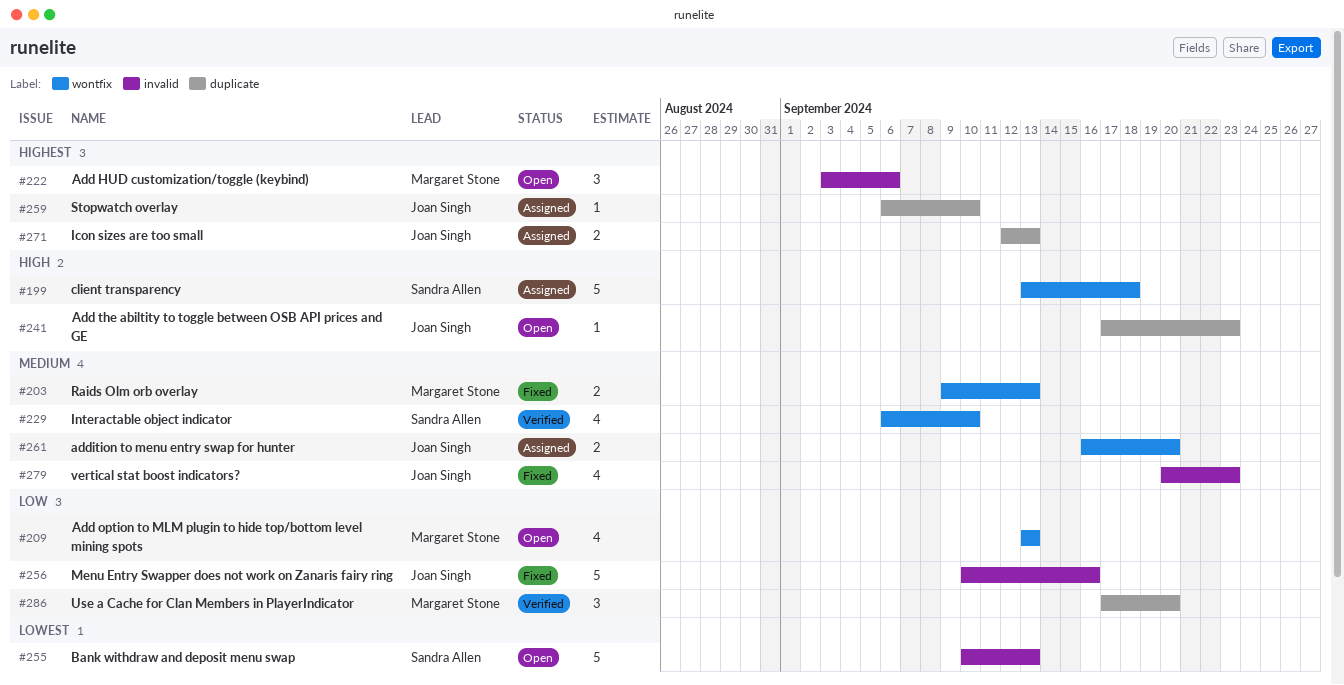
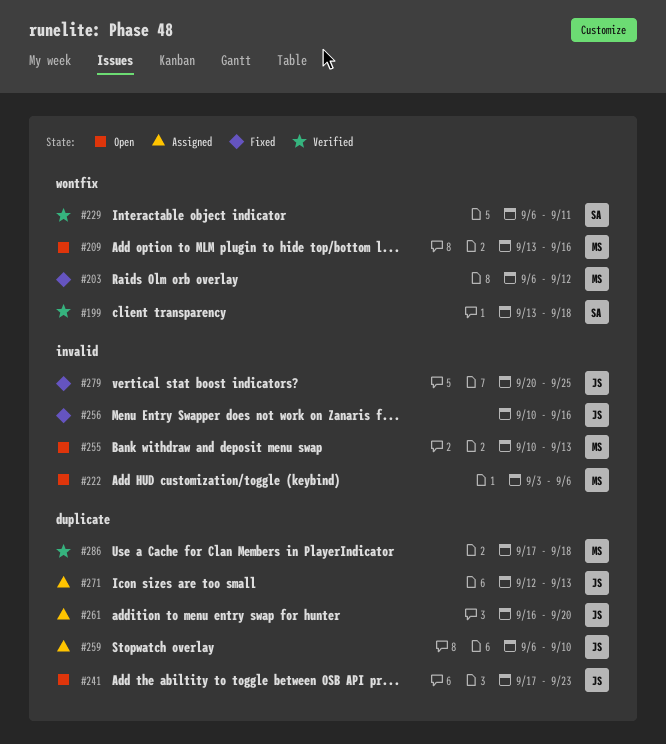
#199, status: Assigned -> Verified
#203, start: Sep 9 -> Sep 6
#203, due: Sep 13 -> Sep 12
#209, due: Sep 13 -> Sep 16
#229, due: Sep 10 -> Sep 11
#255, owner: Sandra Allen -> Margaret Stone
#261, label: wontfix -> duplicate
#279, due: Sep 23 -> Sep 25
#286, due: Sep 20 -> Sep 18

